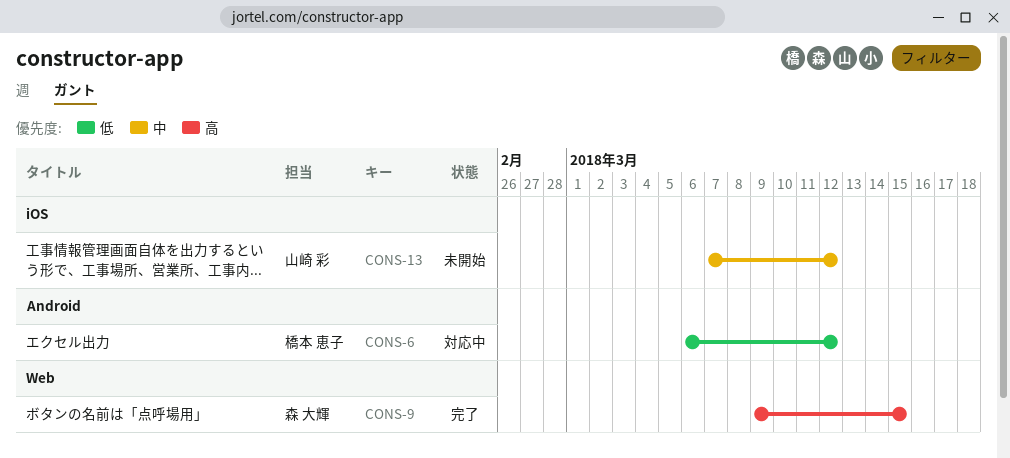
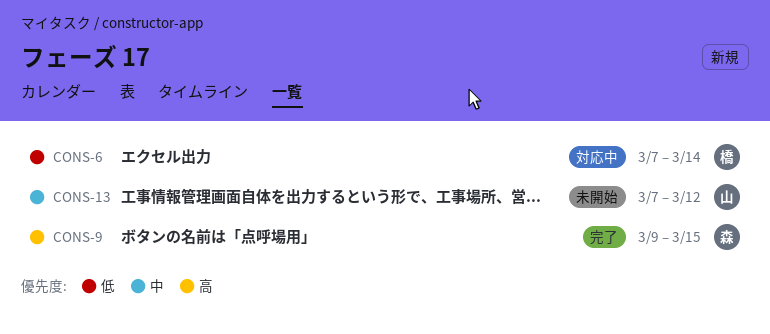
CONS-6, start: Mar 6 -> Mar 7
CONS-6, due: Mar 12 -> Mar 14

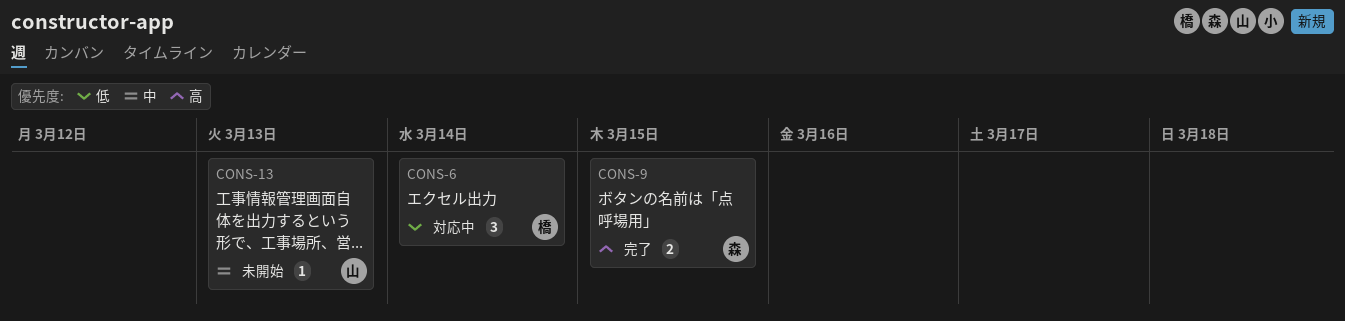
CONS-13, due: Mar 12 -> Mar 13

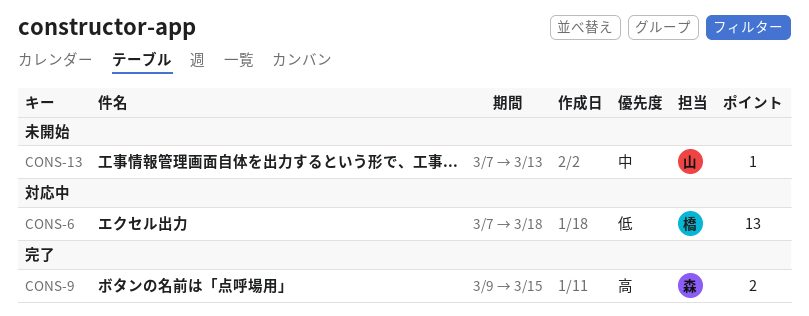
CONS-6, estimate: 3 -> 13
CONS-6, due: Mar 14 -> Mar 18

